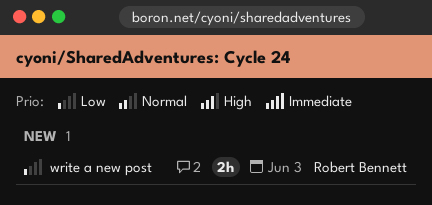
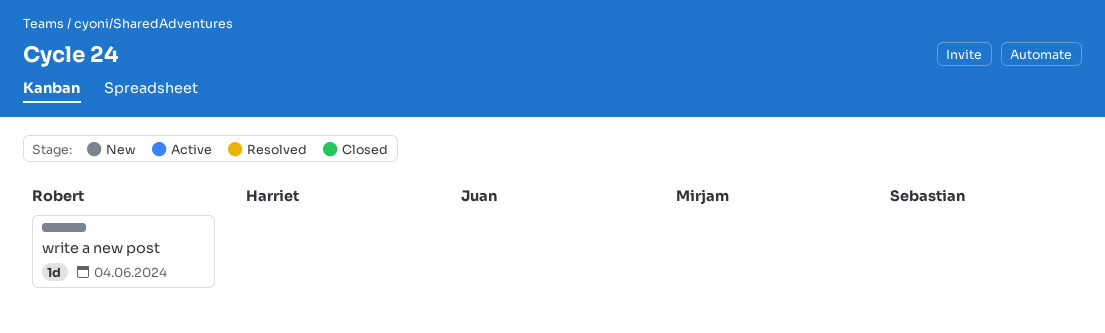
write a new post, estimate: 2h -> 1d
write a new post, due: Jun 3 -> Jun 4

